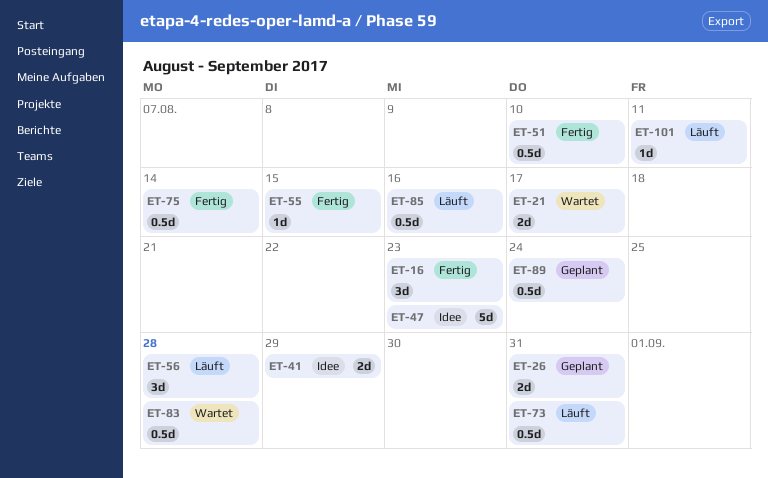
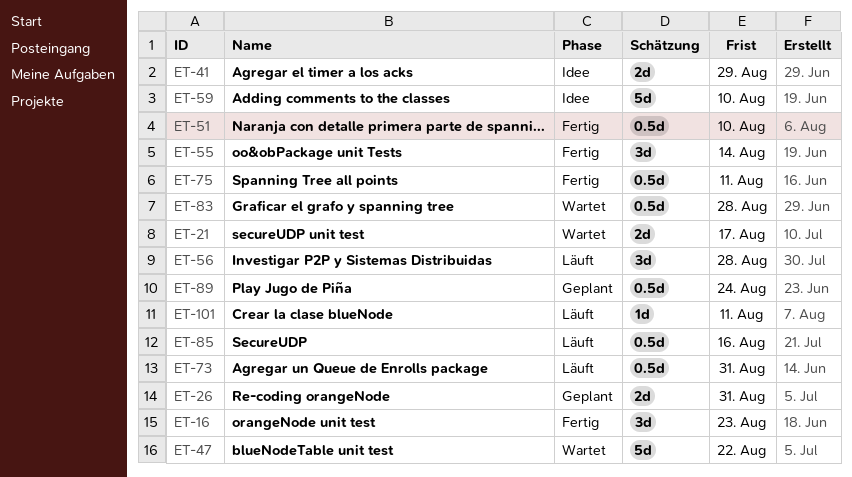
ET-47, status: Idee -> Wartet
ET-47, due: Aug 23 -> Aug 22
ET-55, estimate: 1d -> 3d
ET-55, due: Aug 15 -> Aug 14
ET-59: none -> present
ET-75, due: Aug 14 -> Aug 11

